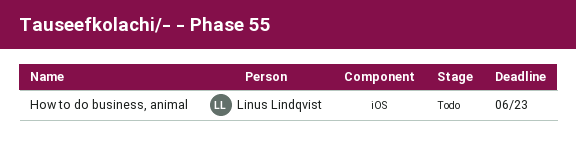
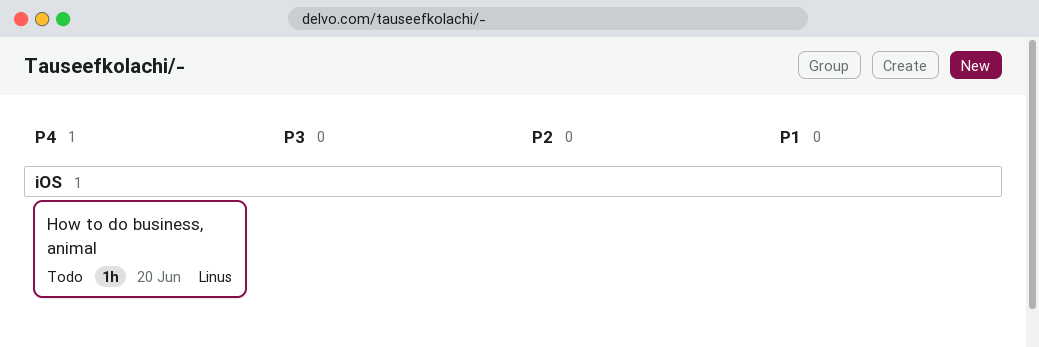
How to do business, animal, due: Jun 23 -> Jun 20

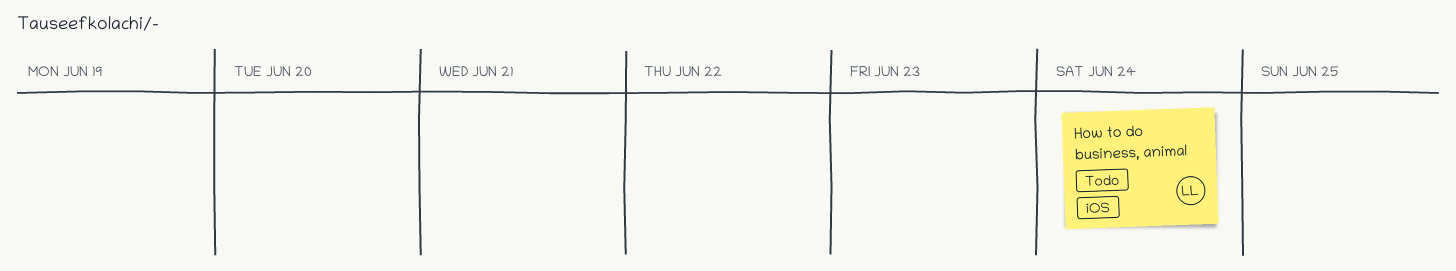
How to do business, animal, due: Jun 20 -> Jun 24

